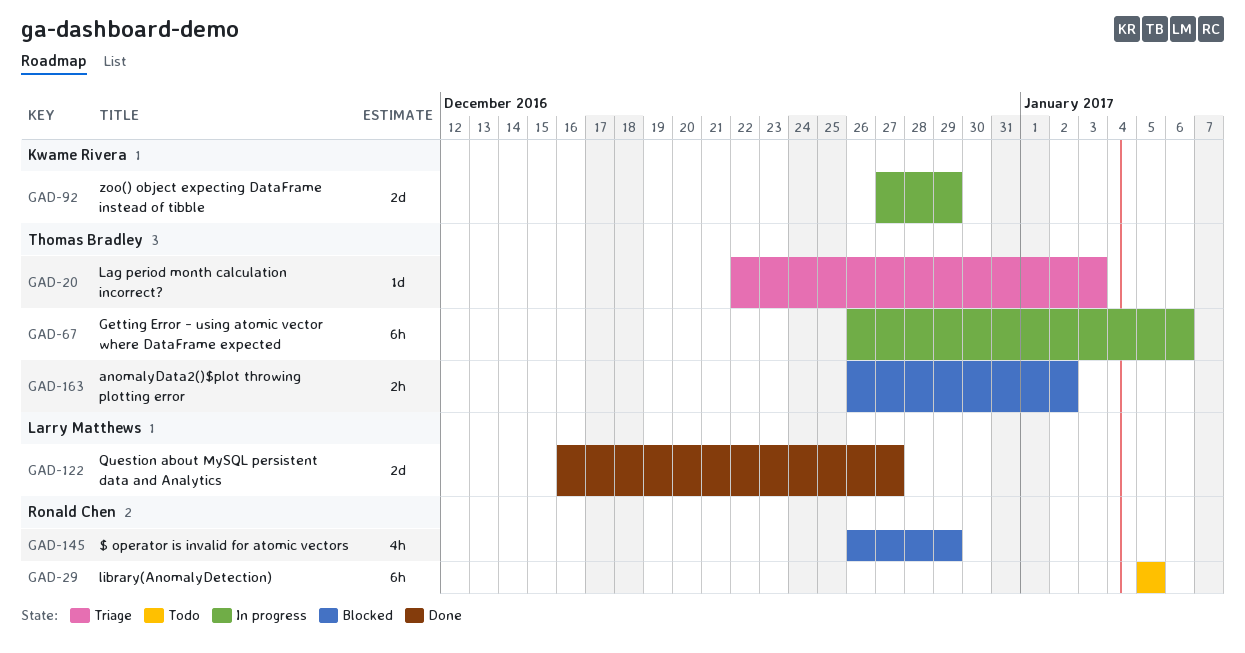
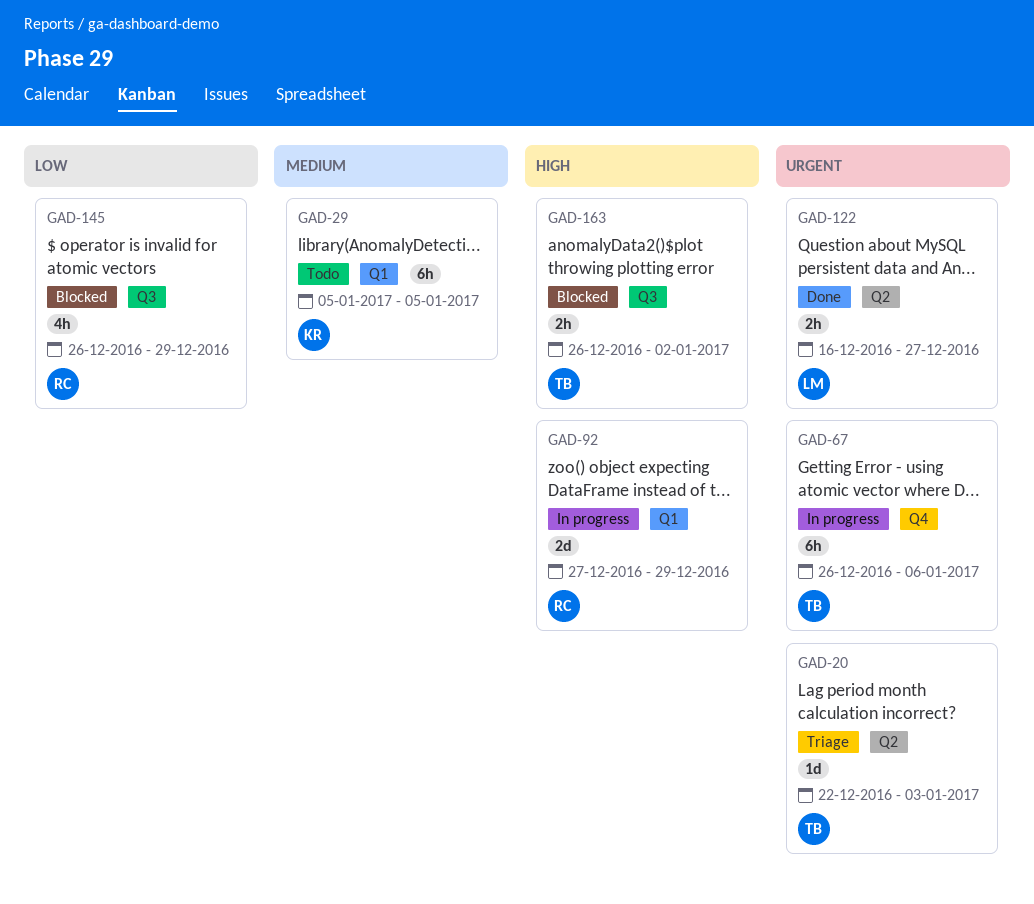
GAD-29, owner: Ronald Chen -> Kwame Rivera
GAD-92, owner: Kwame Rivera -> Ronald Chen
GAD-122, estimate: 2d -> 2h

